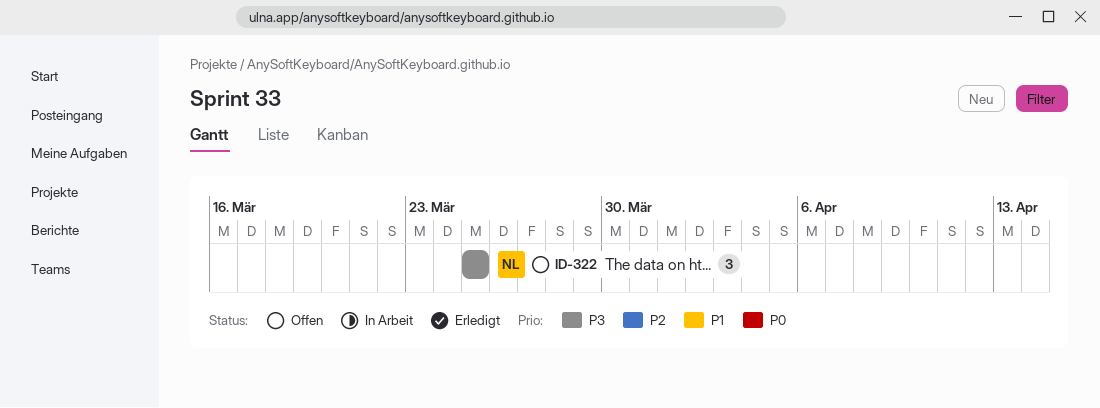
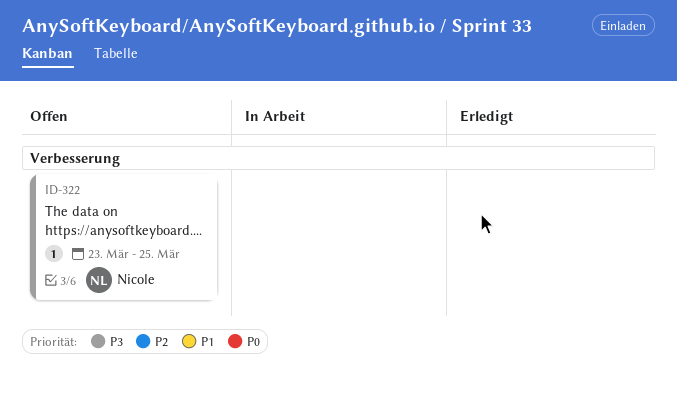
ID-322, estimate: 3 -> 1
ID-322, start: Mar 25 -> Mar 23

